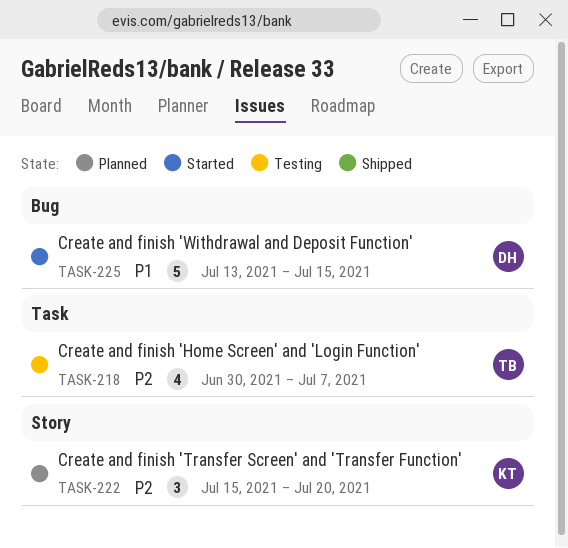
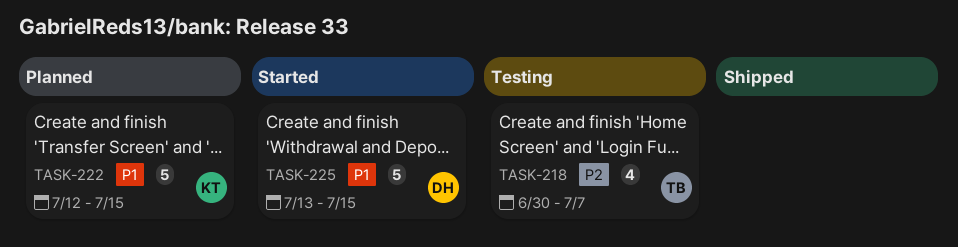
TASK-222, priority: P2 -> P1
TASK-222, estimate: 3 -> 5
TASK-222, start: Jul 15 -> Jul 12
TASK-222, due: Jul 20 -> Jul 15

